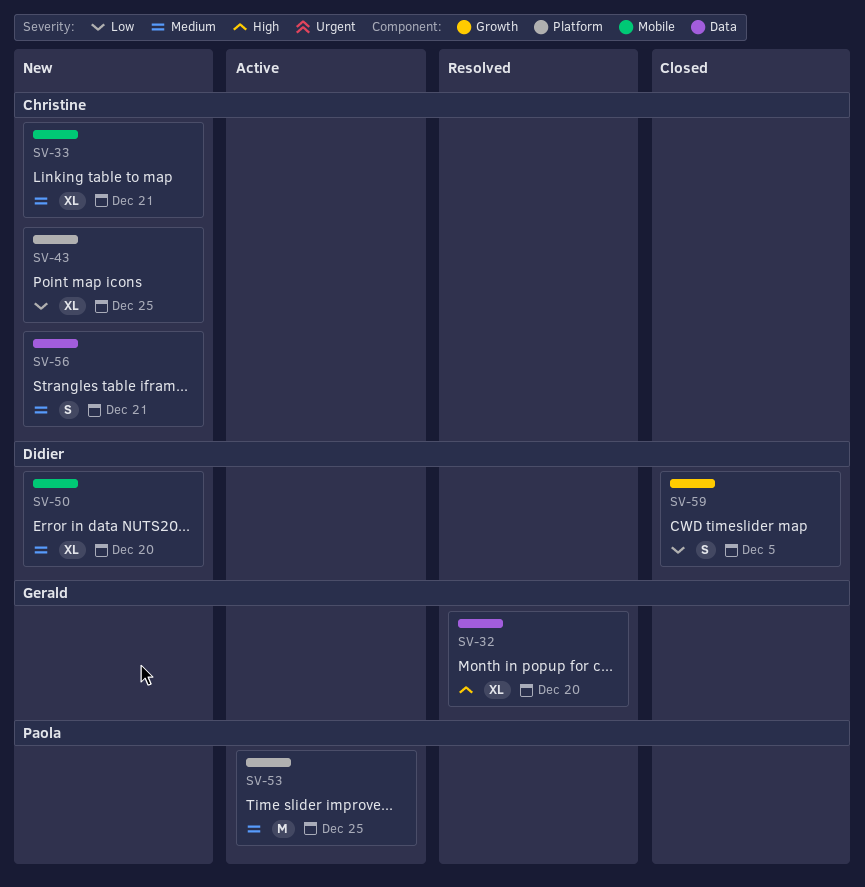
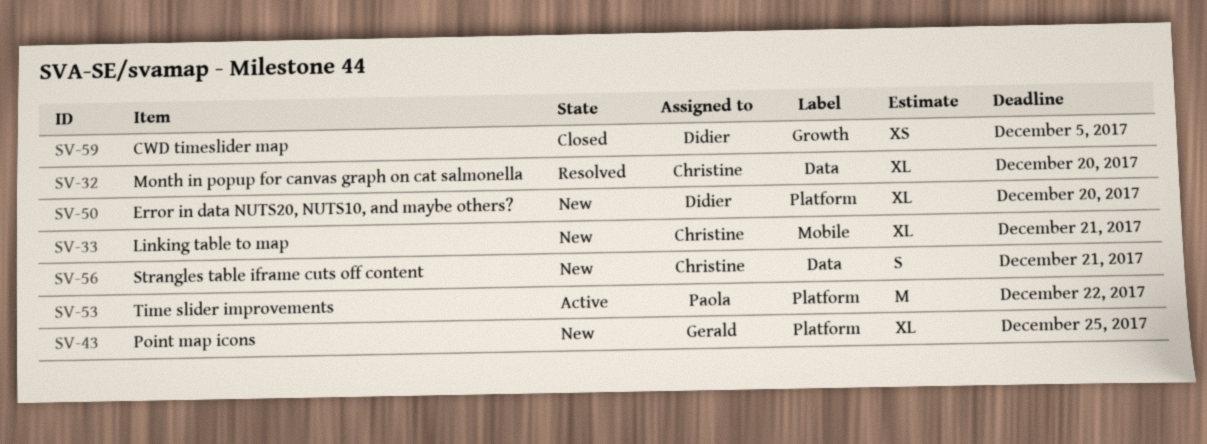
SV-32, owner: Gerald -> Christine
SV-43, owner: Christine -> Gerald
SV-50, label: Mobile -> Platform
SV-53, due: Dec 25 -> Dec 22
SV-59, estimate: S -> XS

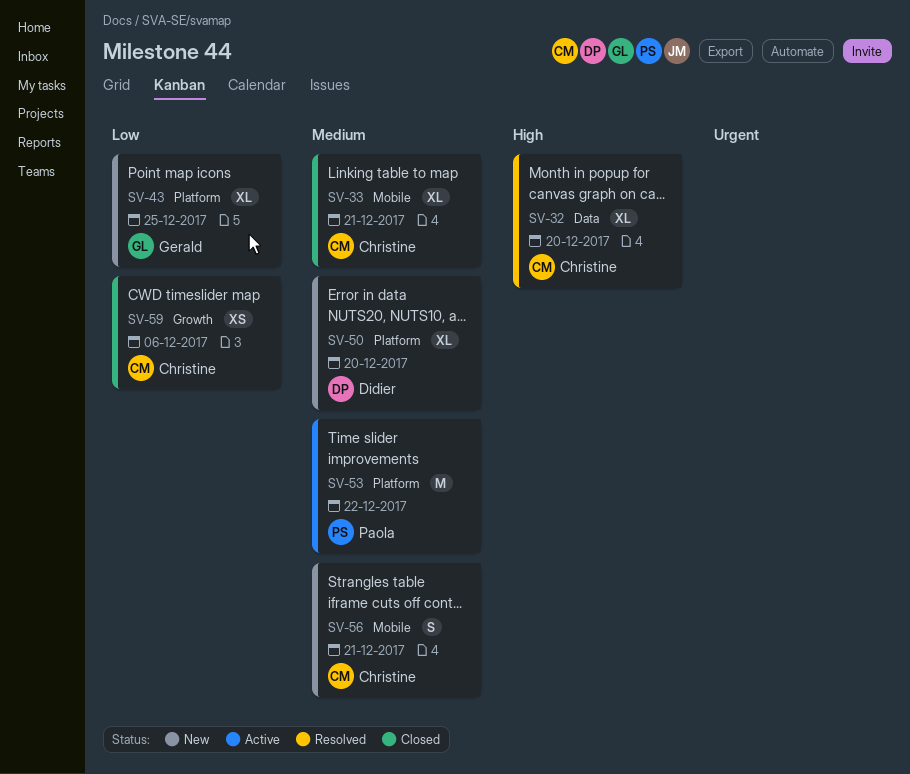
SV-33, status: New -> Closed
SV-56, label: Data -> Mobile
SV-59, owner: Didier -> Christine
SV-59, due: Dec 5 -> Dec 6

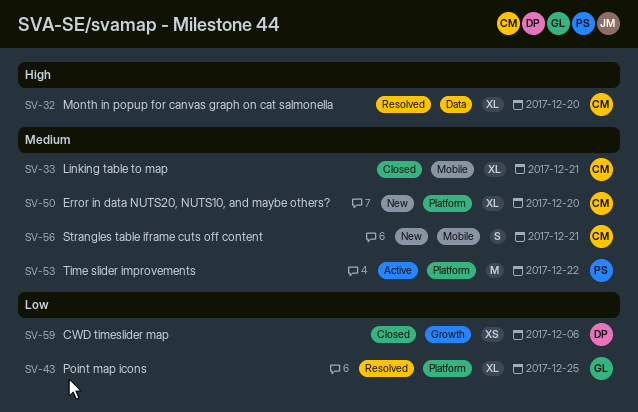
SV-43, status: New -> Resolved
SV-50, owner: Didier -> Christine
SV-59, owner: Christine -> Didier

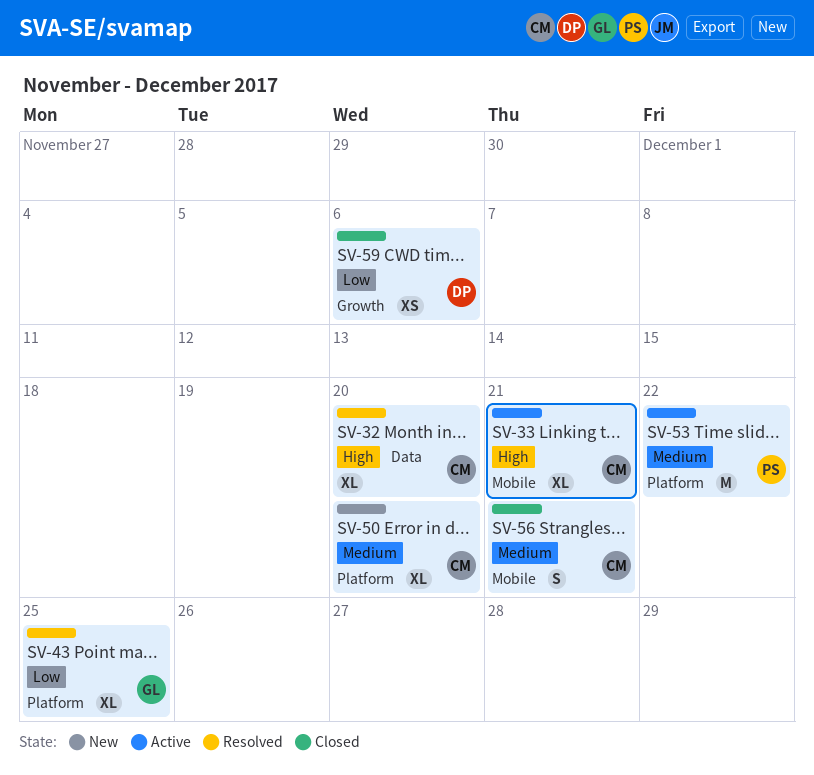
SV-33, status: Closed -> Active
SV-33, priority: Medium -> High
SV-56, status: New -> Closed

